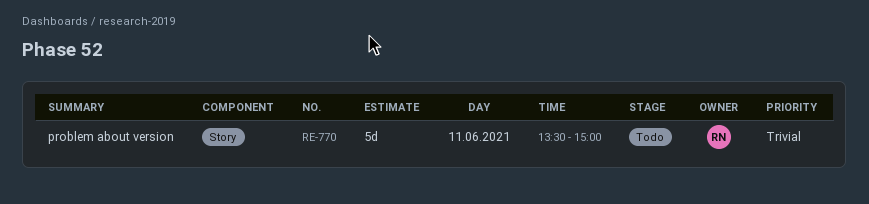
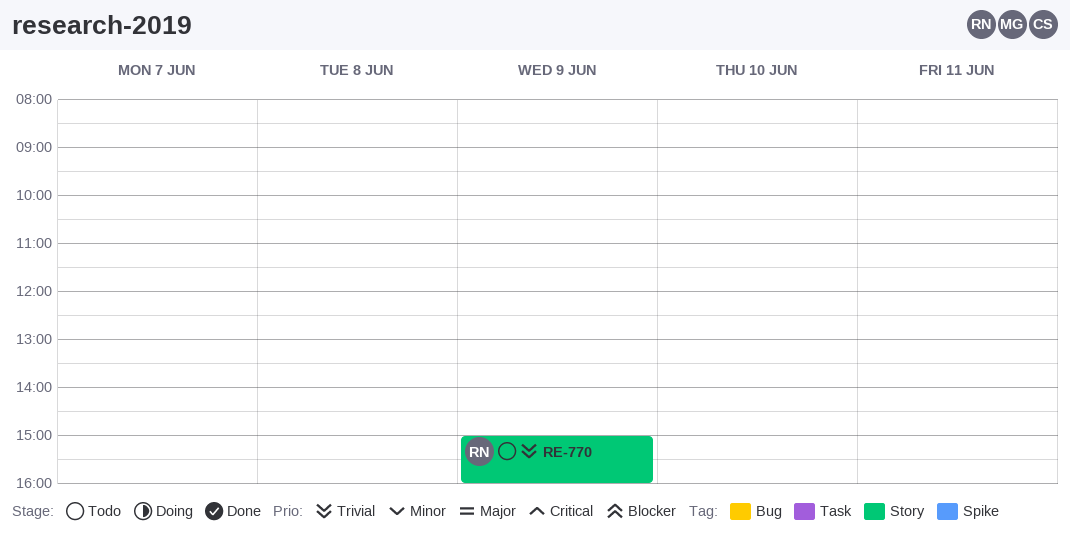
RE-770, day: Jun 11 -> Jun 9
RE-770, begins: 13:30 -> 15:00
RE-770, ends: 15:00 -> 16:00

